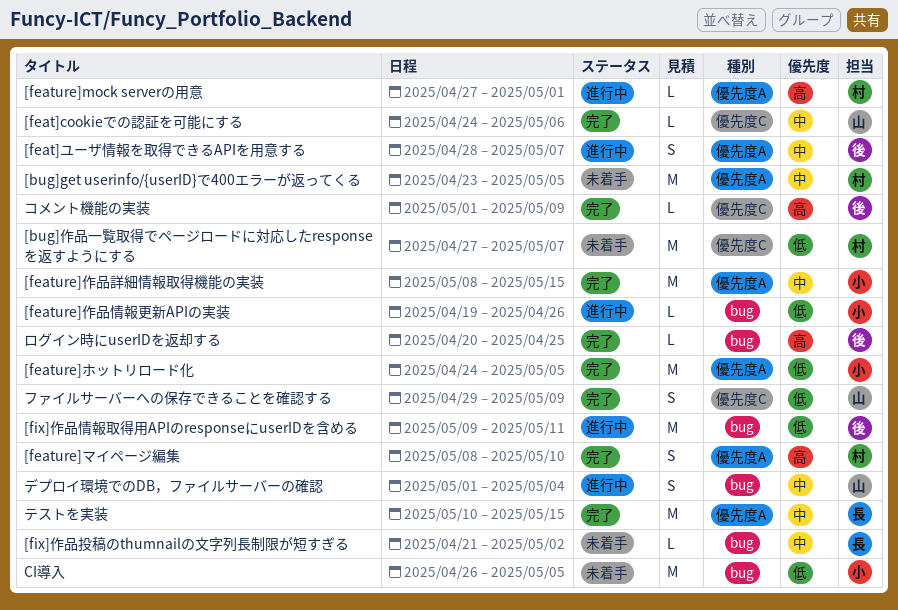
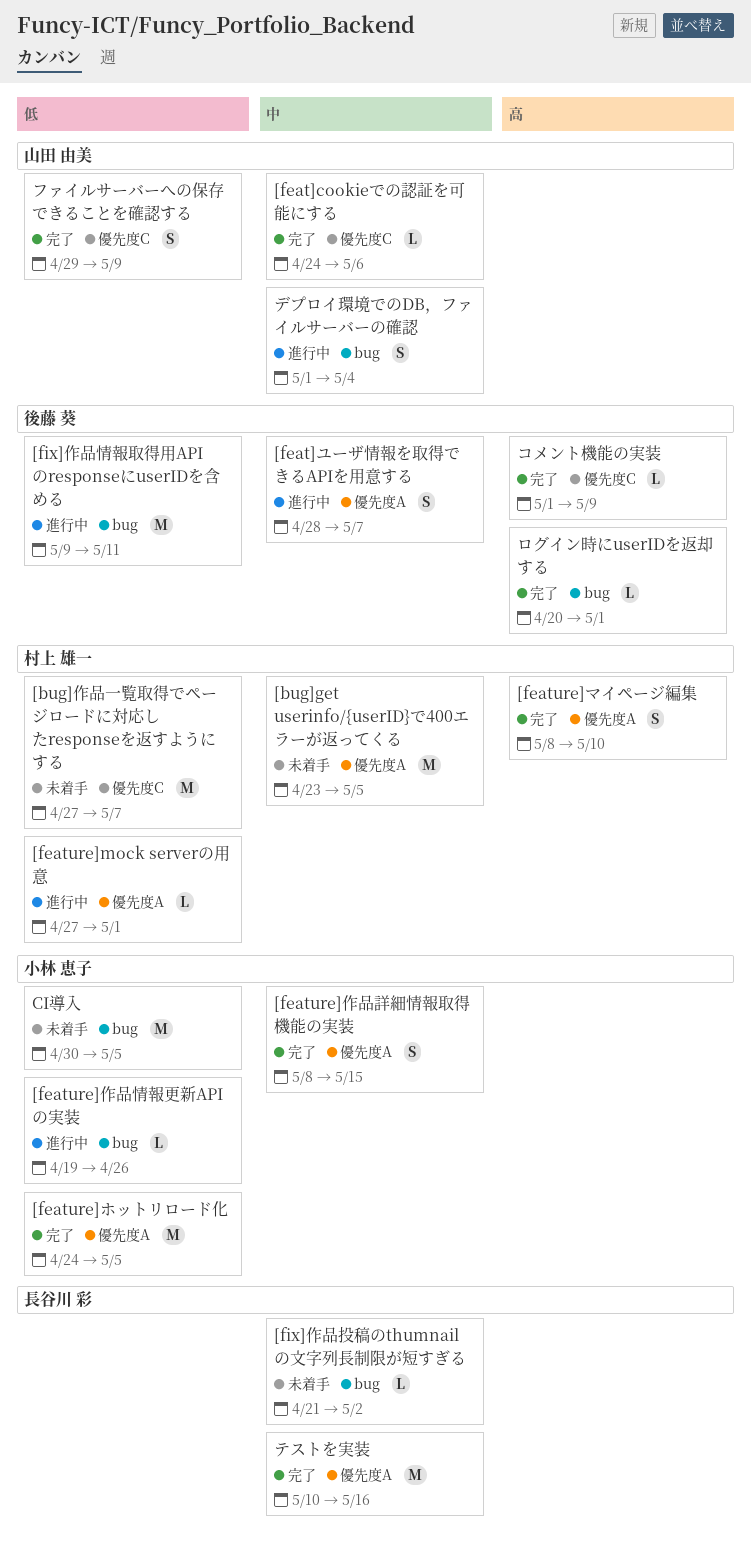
[feature]mock serverの用意, priority: 高 -> 低
[feature]作品詳細情報取得機能の実装, estimate: M -> S
CI導入, start: Apr 26 -> Apr 30
テストを実装, due: May 15 -> May 16
ログイン時にuserIDを返却する, due: Apr 25 -> May 1

